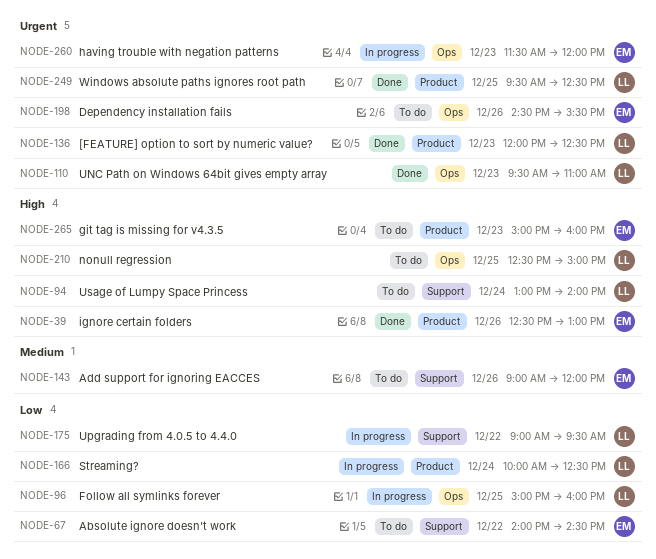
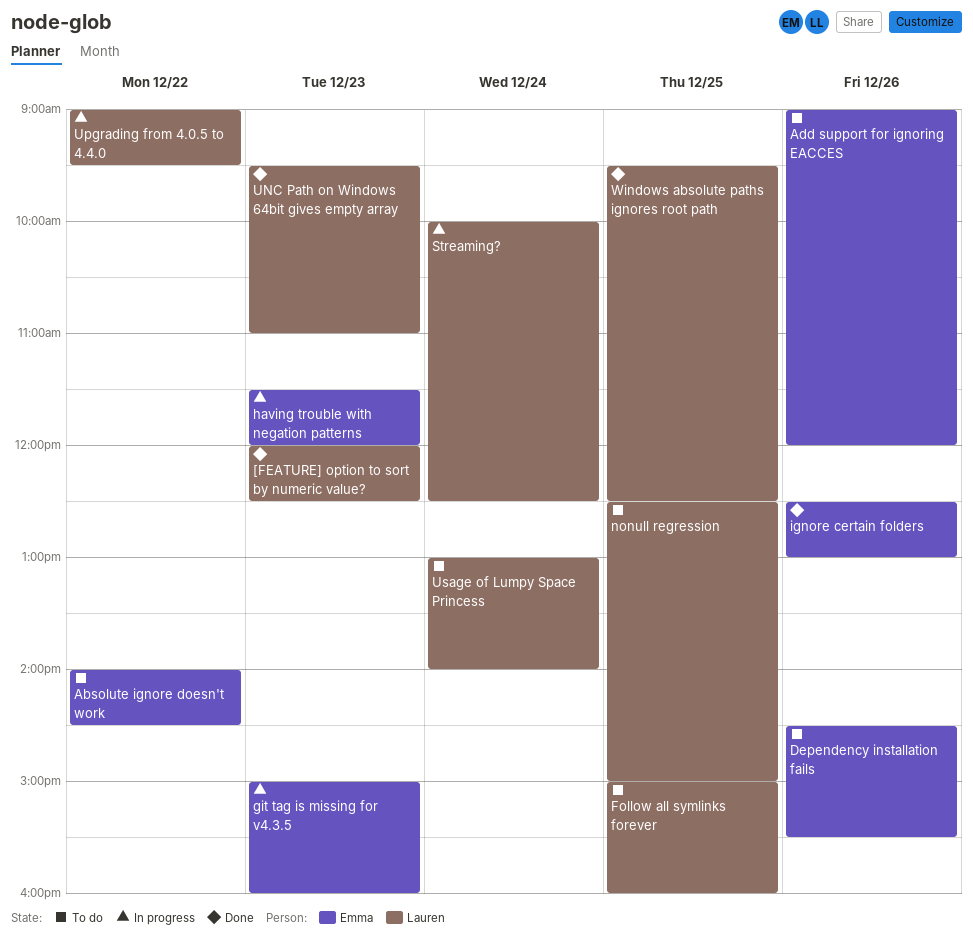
Follow all symlinks forever, status: In progress -> To do
git tag is missing for v4.3.5, status: To do -> In progress

